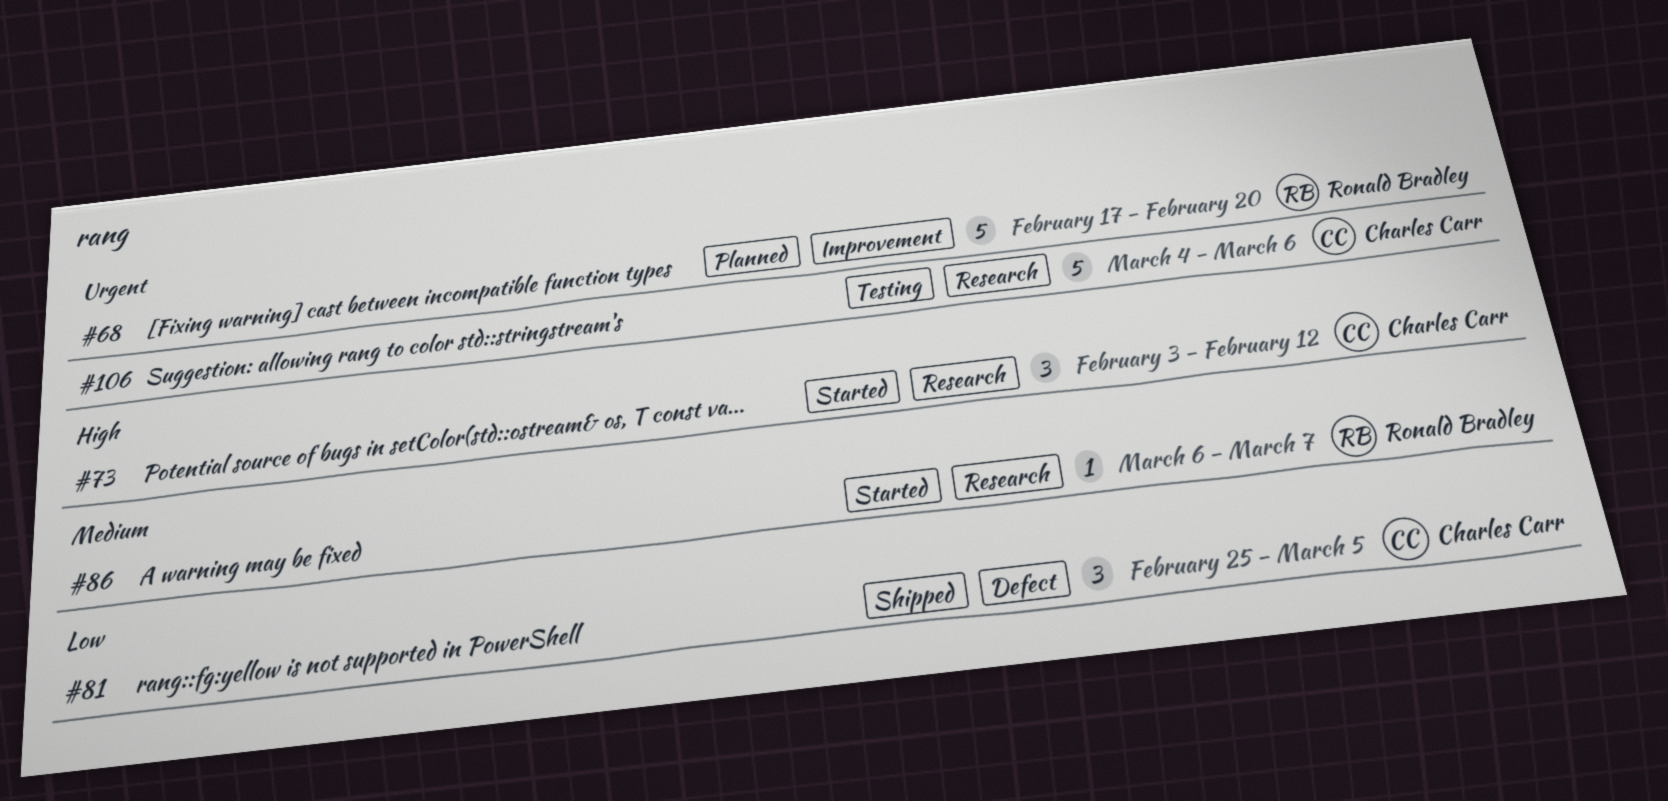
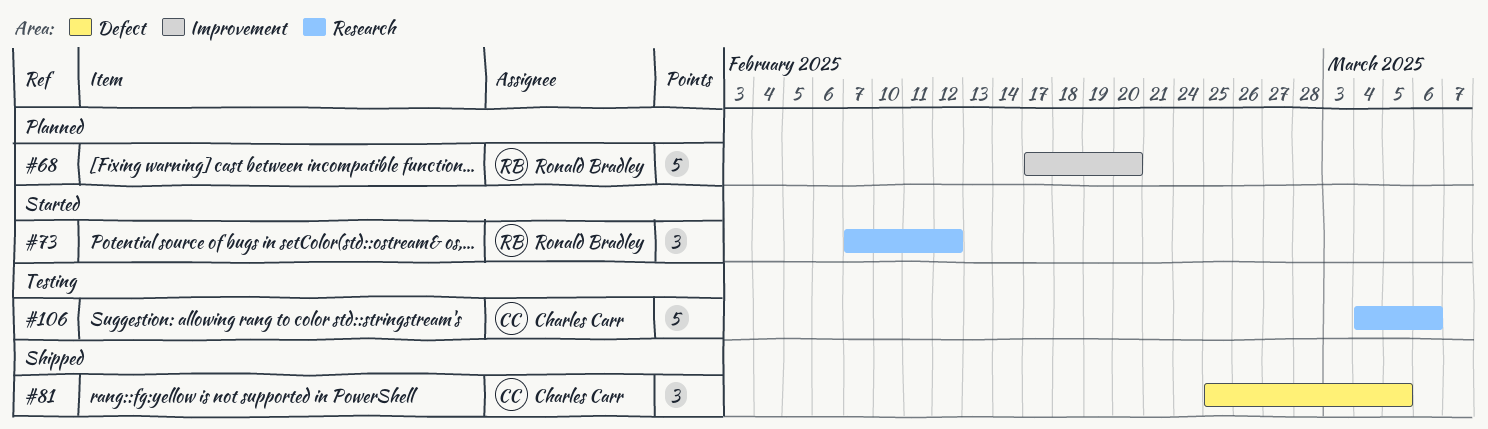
#73, owner: Charles Carr -> Ronald Bradley
#73, start: Feb 3 -> Feb 7
#86: present -> none

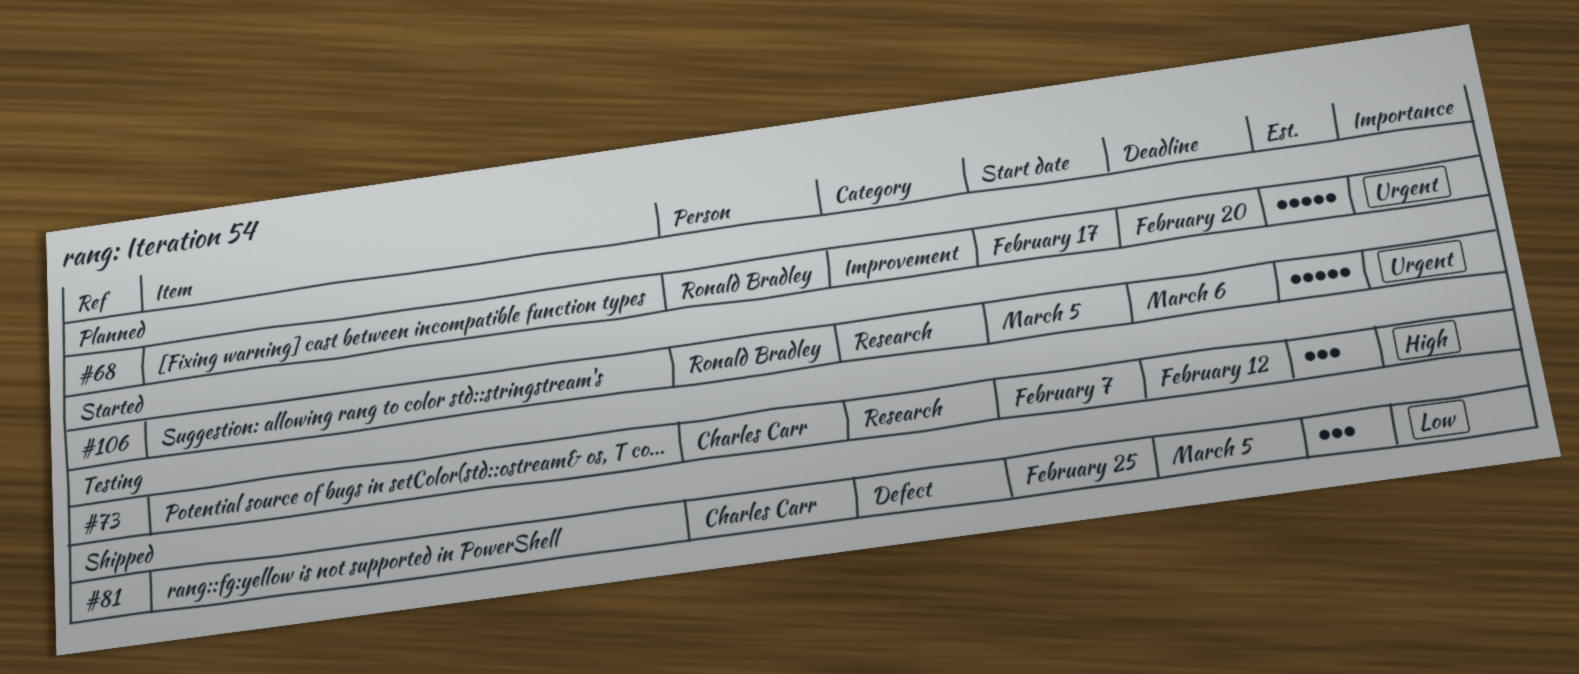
#73, status: Started -> Testing
#73, owner: Ronald Bradley -> Charles Carr
#106, status: Testing -> Started
#106, owner: Charles Carr -> Ronald Bradley
#106, start: Mar 4 -> Mar 5

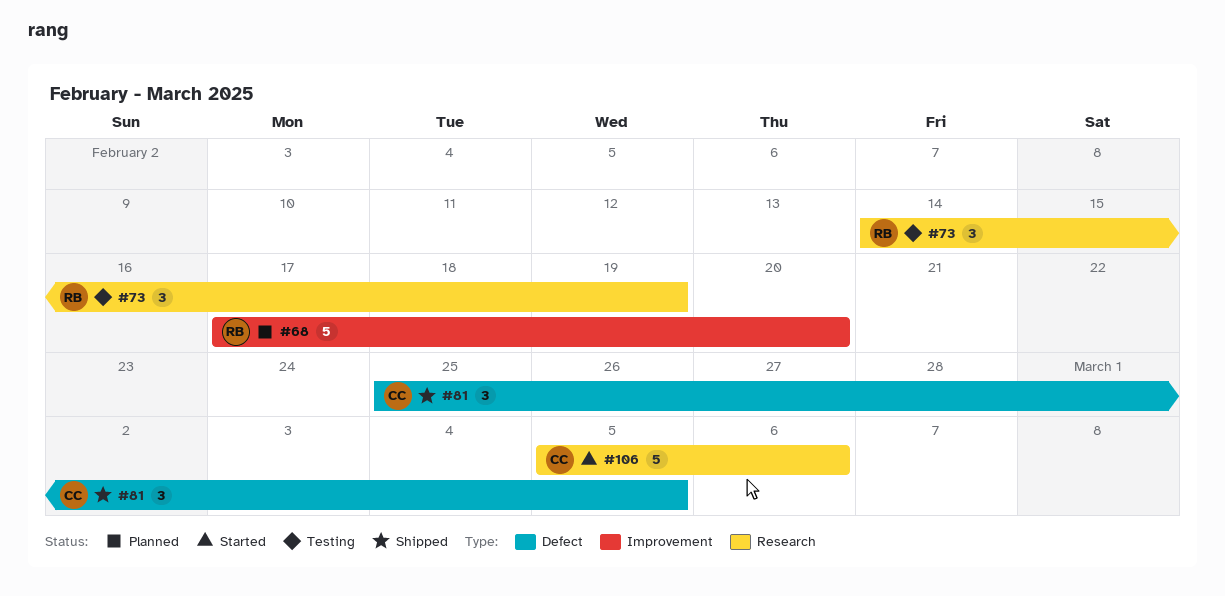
#73, owner: Charles Carr -> Ronald Bradley
#73, start: Feb 7 -> Feb 14
#73, due: Feb 12 -> Feb 19
#106, owner: Ronald Bradley -> Charles Carr

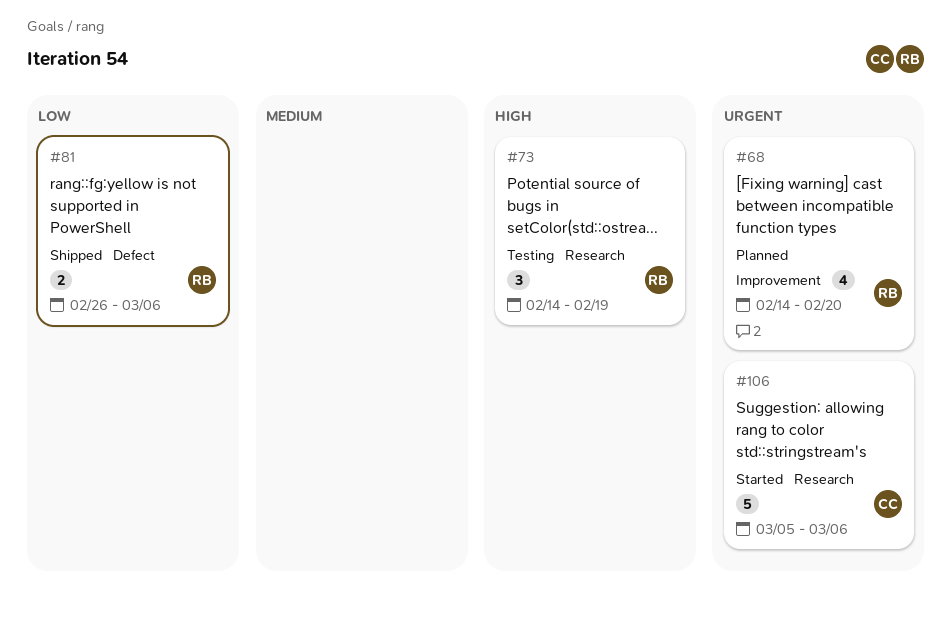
#68, estimate: 5 -> 4
#68, start: Feb 17 -> Feb 14
#81, owner: CC -> RB
#81, estimate: 3 -> 2
#81, start: Feb 25 -> Feb 26
#81, due: Mar 5 -> Mar 6

